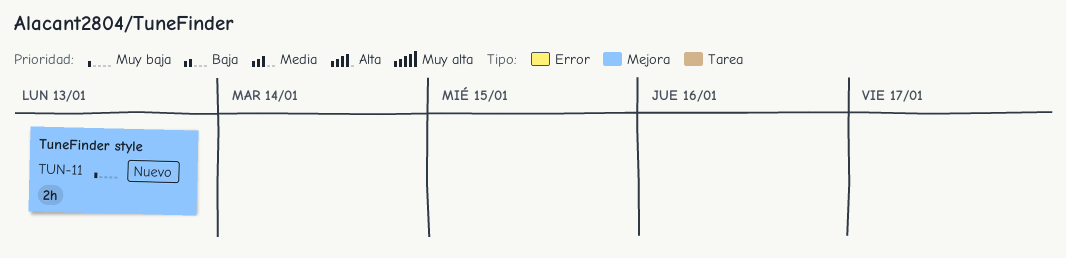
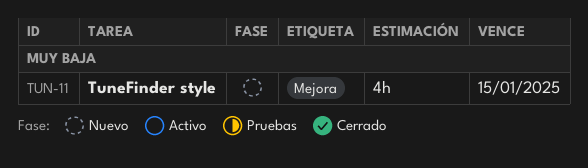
TUN-11, estimate: 2h -> 4h
TUN-11, due: Jan 13 -> Jan 15

